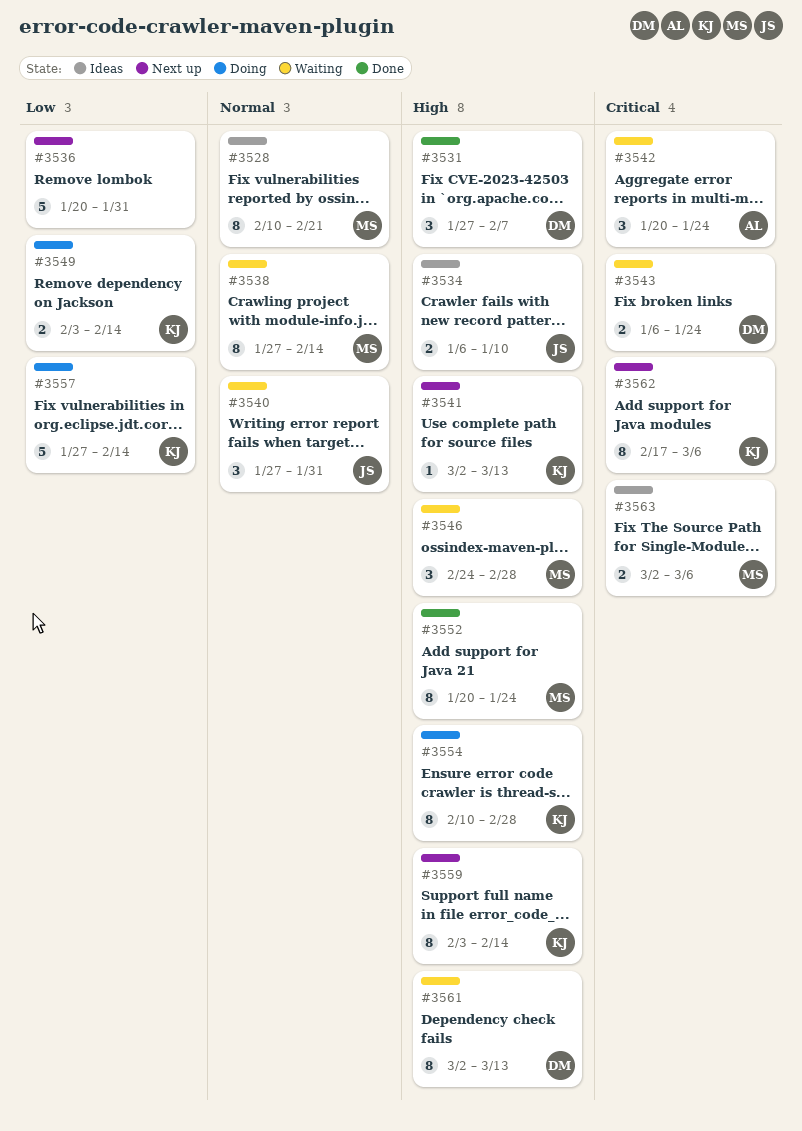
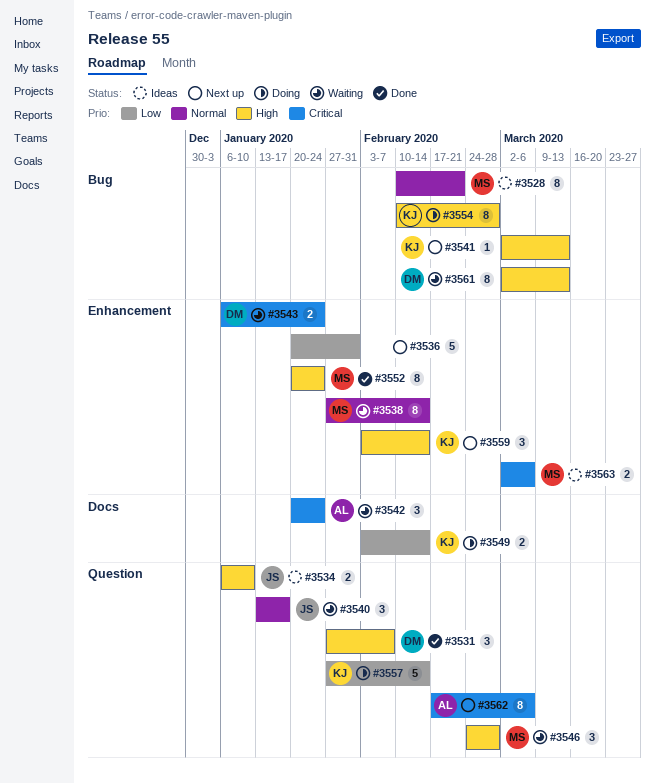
#3540, start: Jan 27 -> Jan 13
#3540, due: Jan 31 -> Jan 17
#3559, estimate: 8 -> 3
#3562, owner: KJ -> AL

